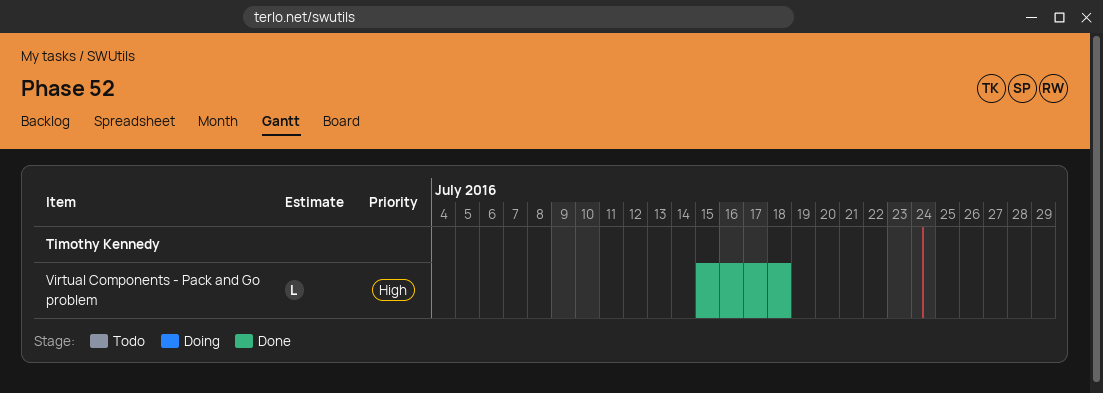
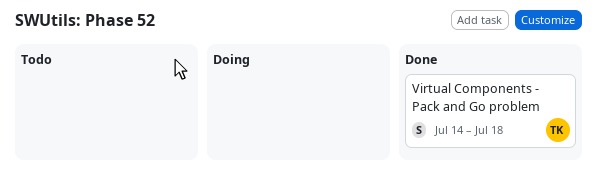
Virtual Components - Pack and Go problem, estimate: L -> S
Virtual Components - Pack and Go problem, start: Jul 15 -> Jul 14

